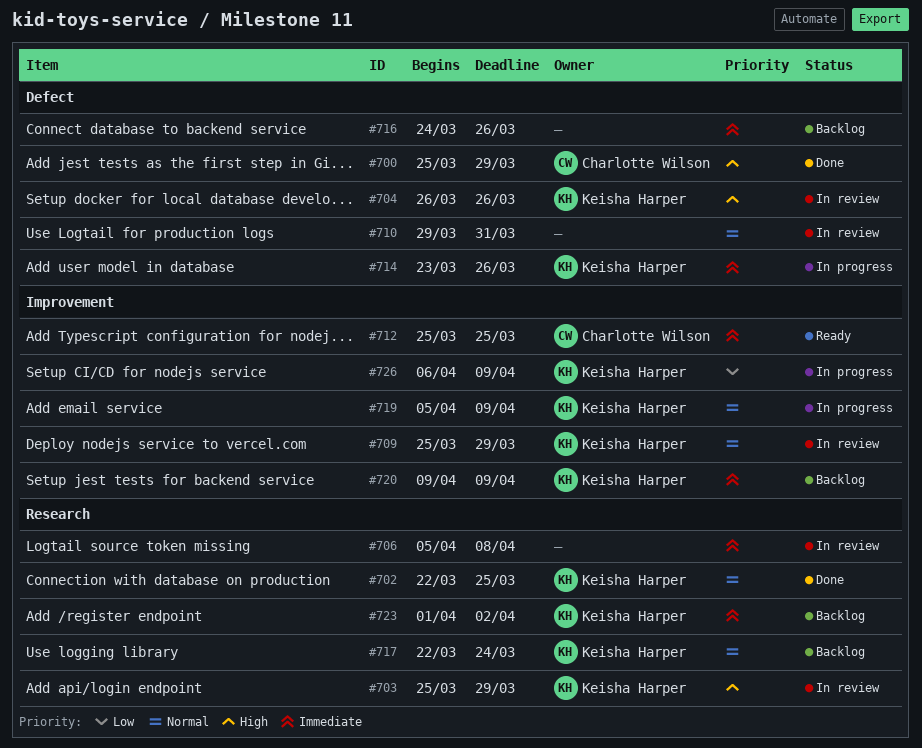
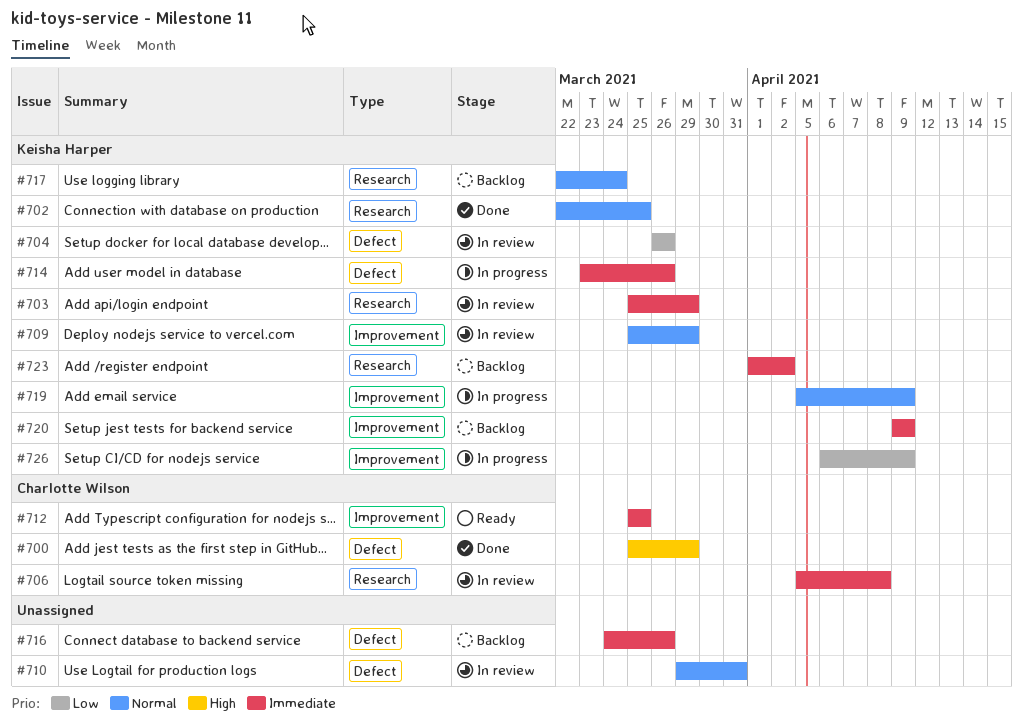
#703, priority: High -> Immediate
#704, priority: High -> Low
#706, owner: none -> Charlotte Wilson

